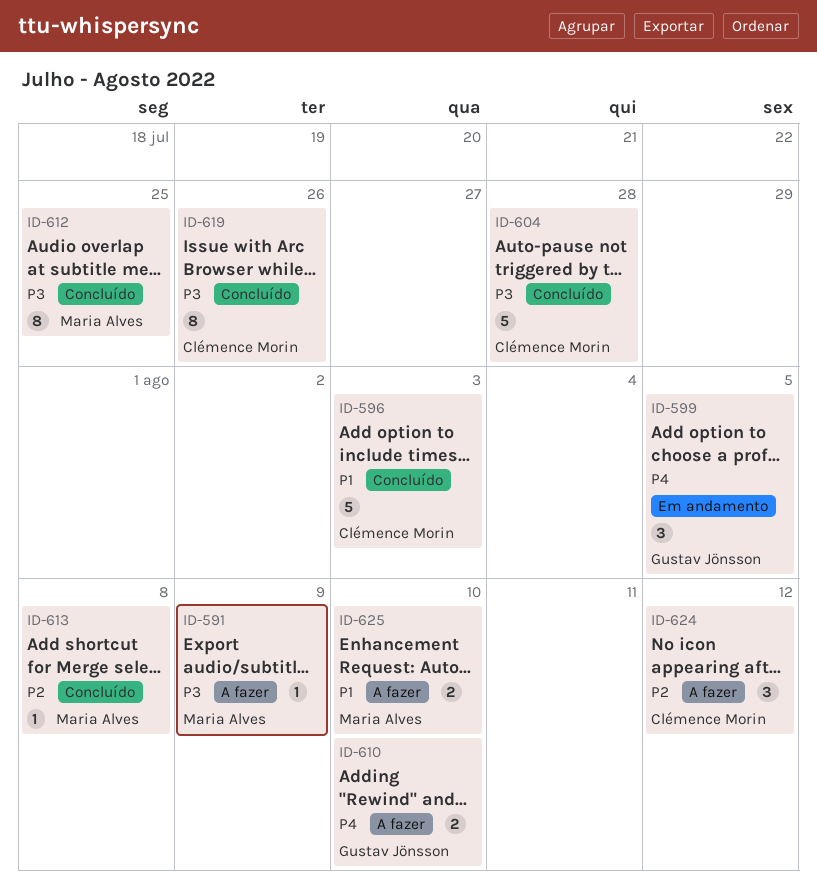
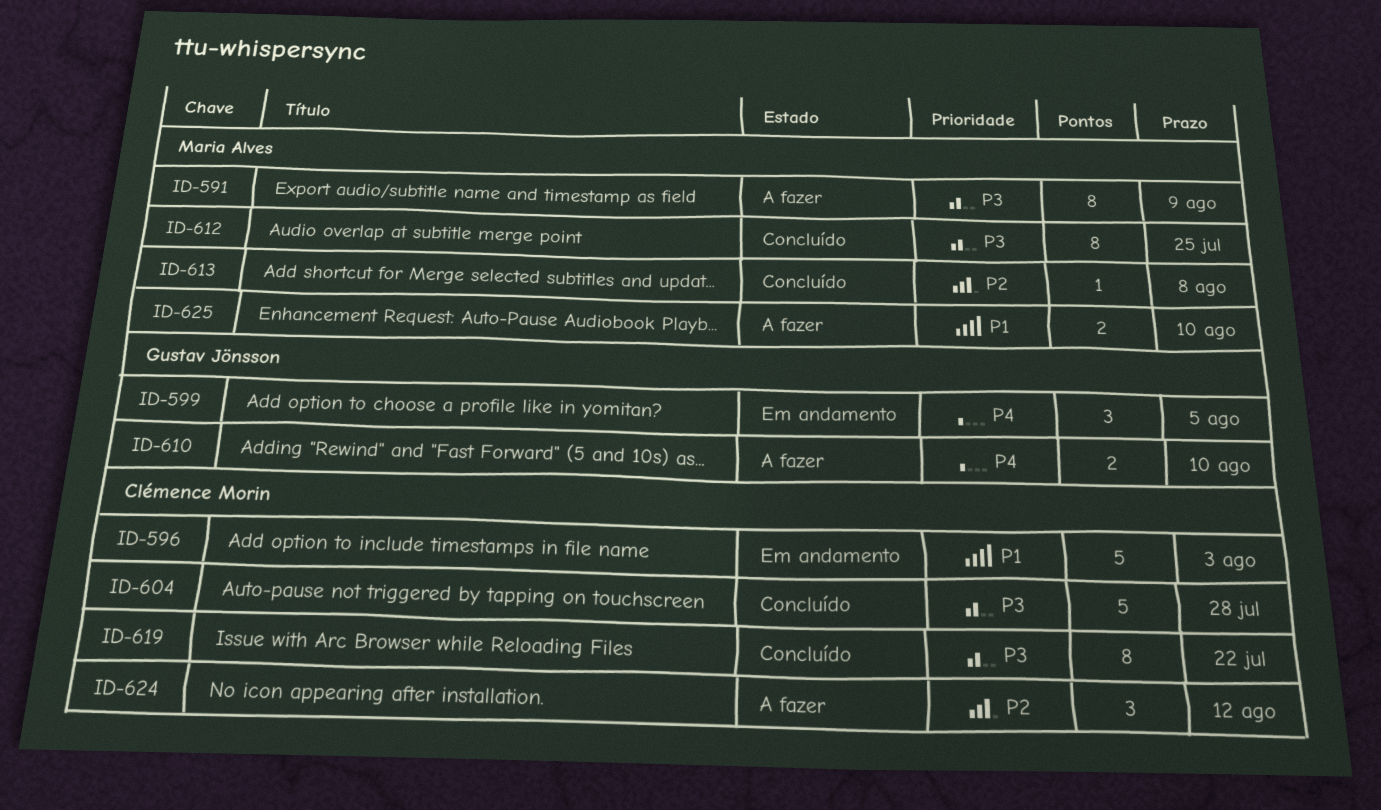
ID-591, estimate: 1 -> 8
ID-596, status: Concluído -> Em andamento
ID-619, due: Jul 26 -> Jul 22

